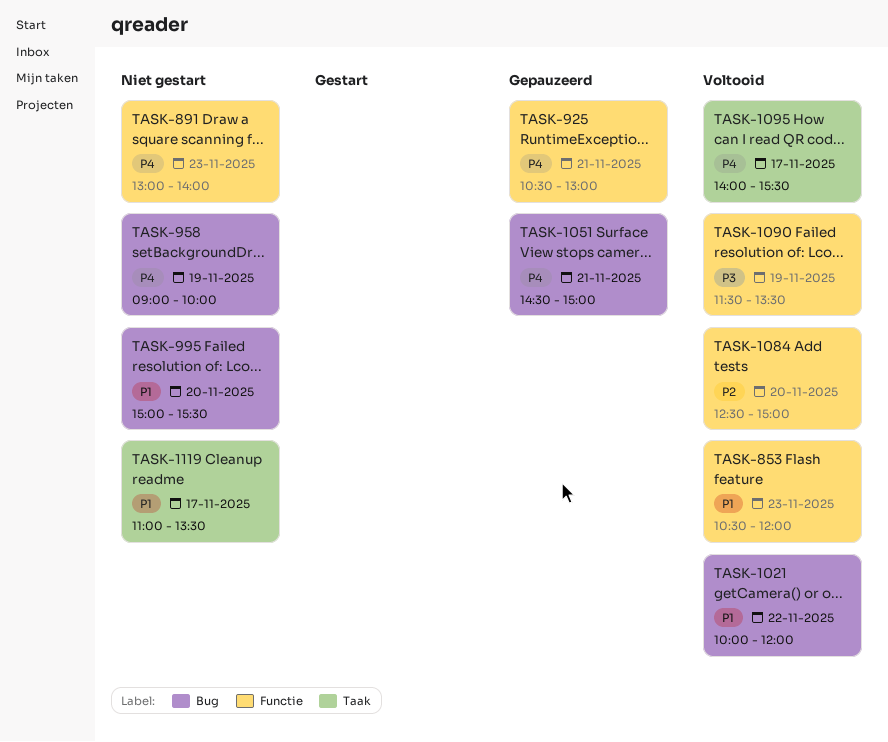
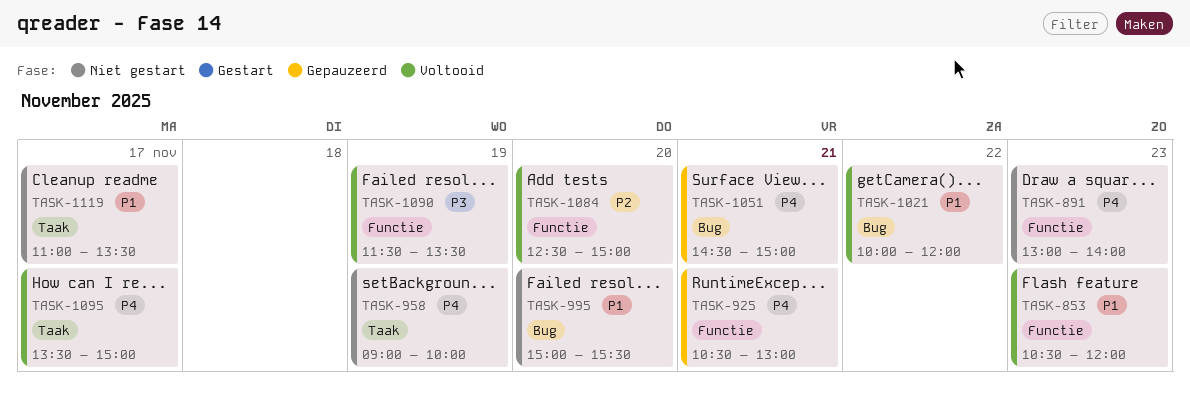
TASK-958, label: Bug -> Taak
TASK-1095, begins: 14:00 -> 13:30
TASK-1095, ends: 15:30 -> 15:00

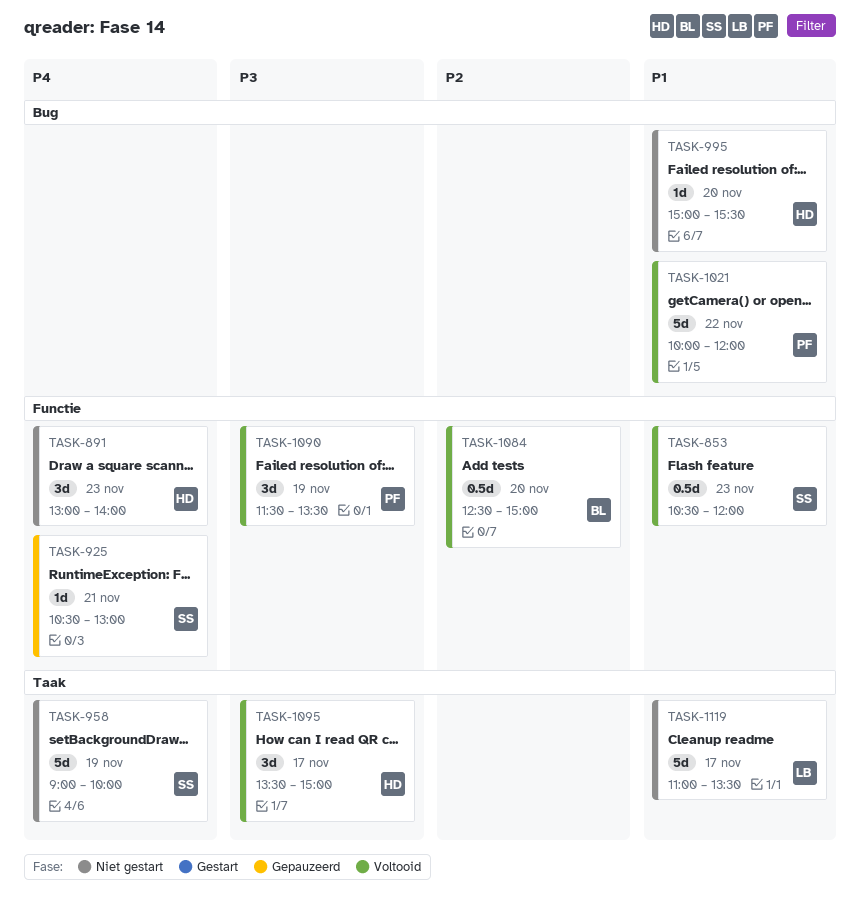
TASK-1051: present -> none
TASK-1095, priority: P4 -> P3

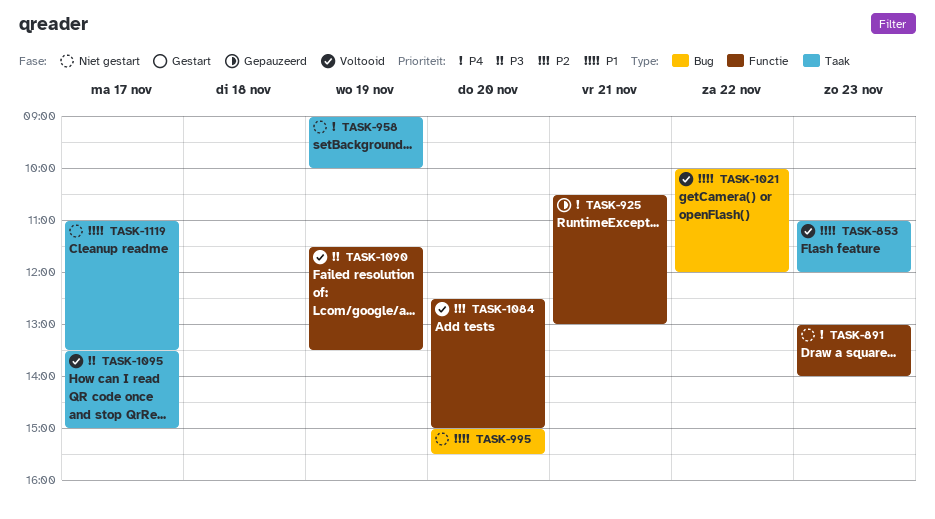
TASK-853, label: Functie -> Taak
TASK-853, begins: 10:30 -> 11:00

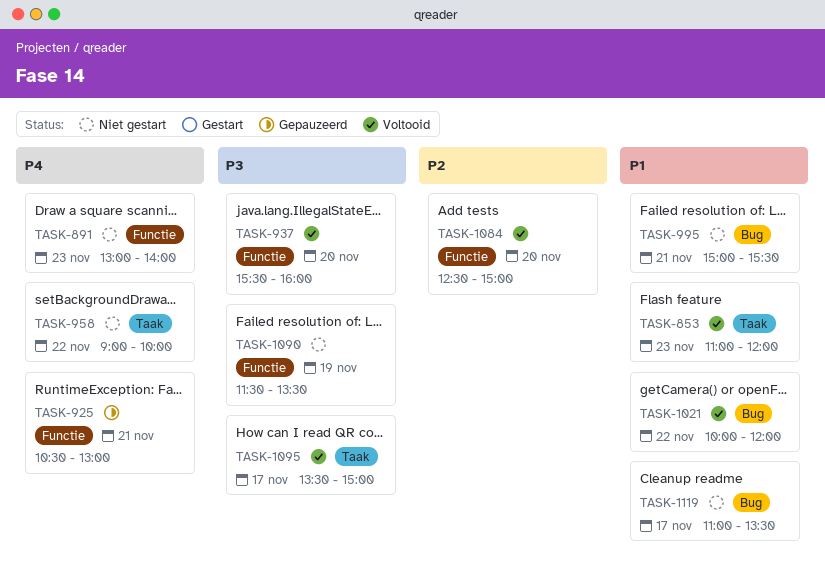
TASK-937: none -> present
TASK-958, day: Nov 19 -> Nov 22
TASK-995, day: Nov 20 -> Nov 21
TASK-1090, status: Voltooid -> Niet gestart
TASK-1119, label: Taak -> Bug

